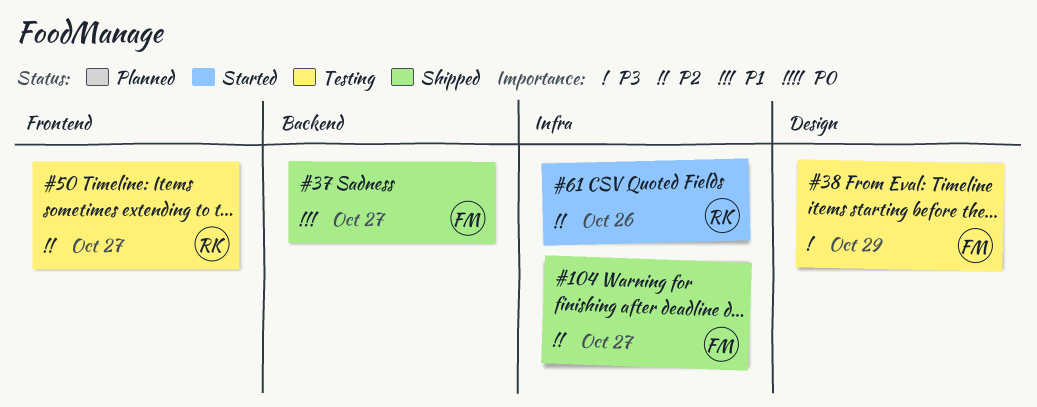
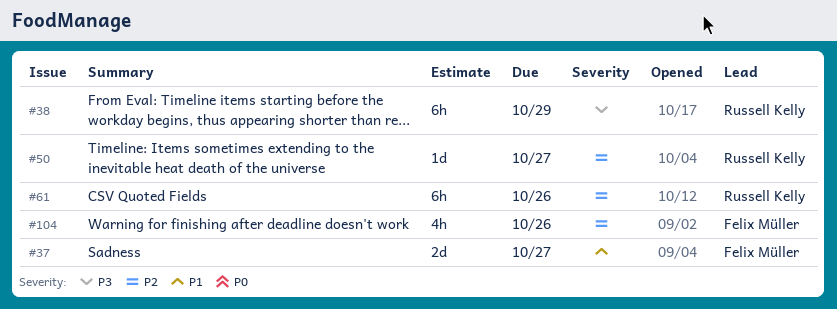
#38, owner: Felix Müller -> Russell Kelly
#104, due: Oct 27 -> Oct 26

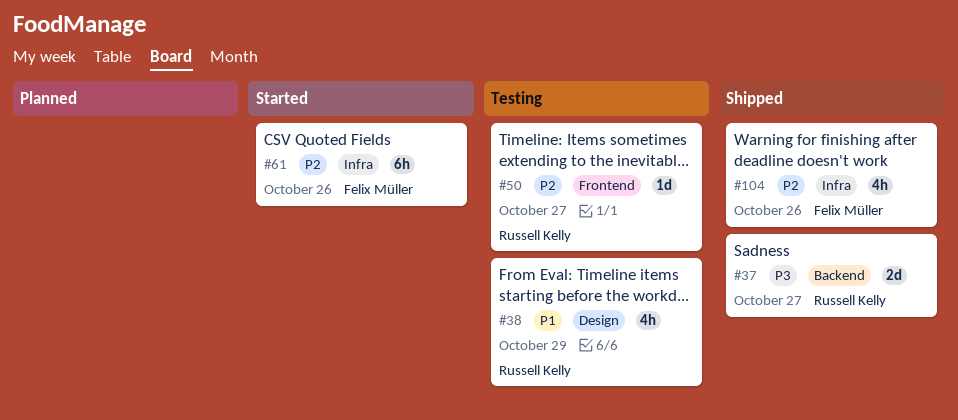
#37, owner: Felix Müller -> Russell Kelly
#37, priority: P1 -> P3
#38, priority: P3 -> P1
#38, estimate: 6h -> 4h
#61, owner: Russell Kelly -> Felix Müller

